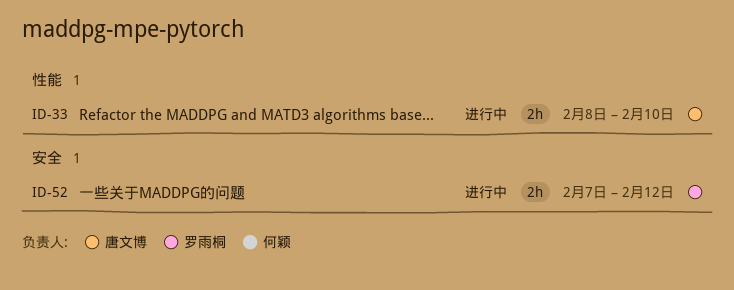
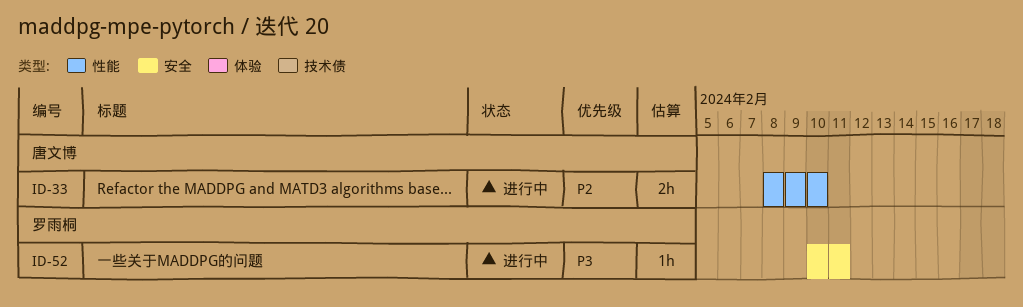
ID-52, estimate: 2h -> 1h
ID-52, start: Feb 7 -> Feb 10
ID-52, due: Feb 12 -> Feb 11

